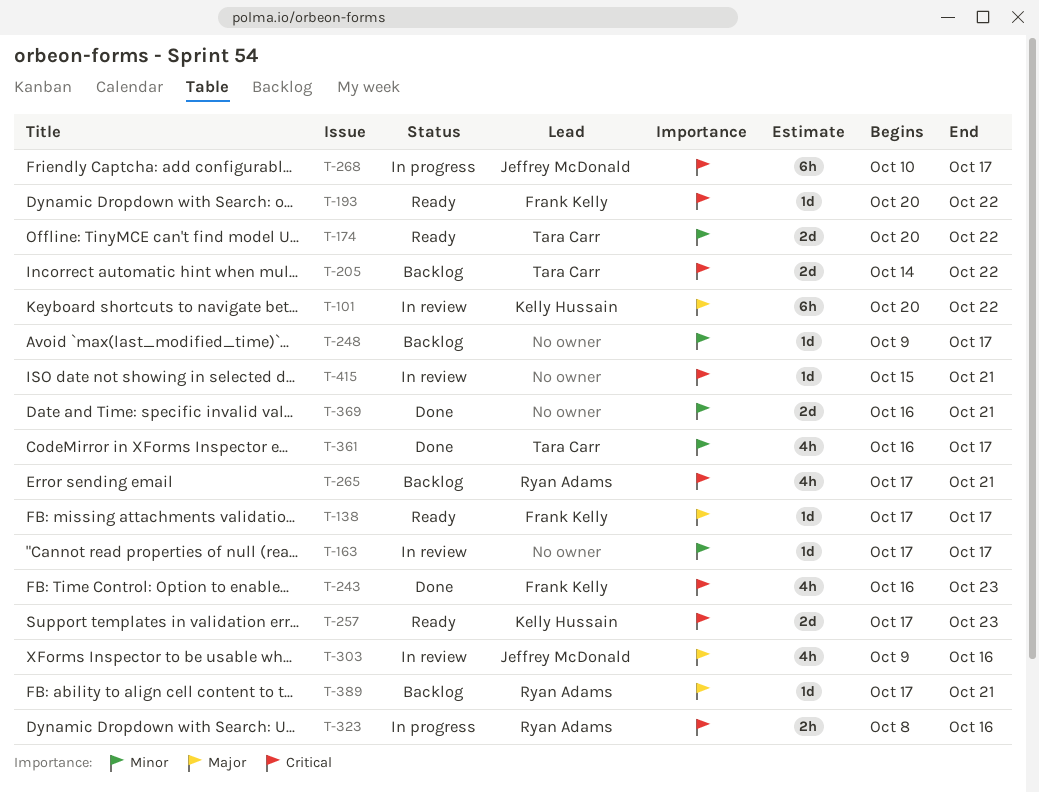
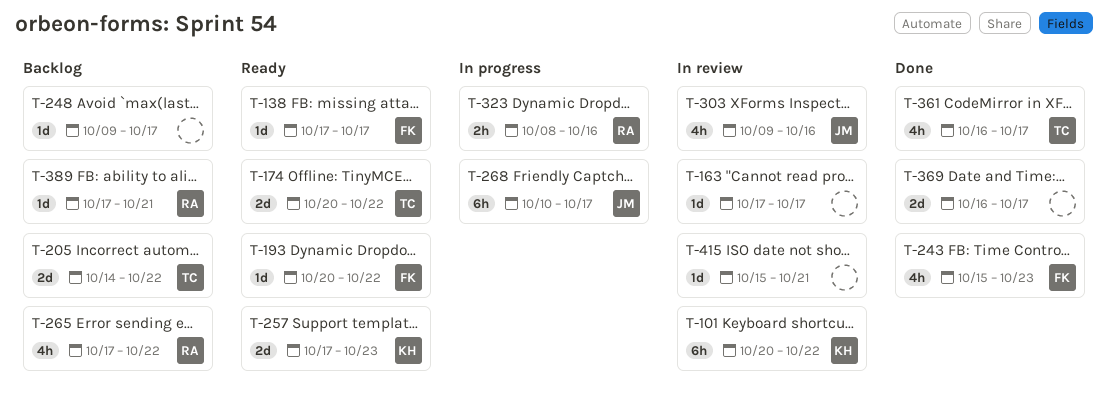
T-243, start: Oct 16 -> Oct 15
T-265, due: Oct 21 -> Oct 22
T-369, due: Oct 21 -> Oct 17

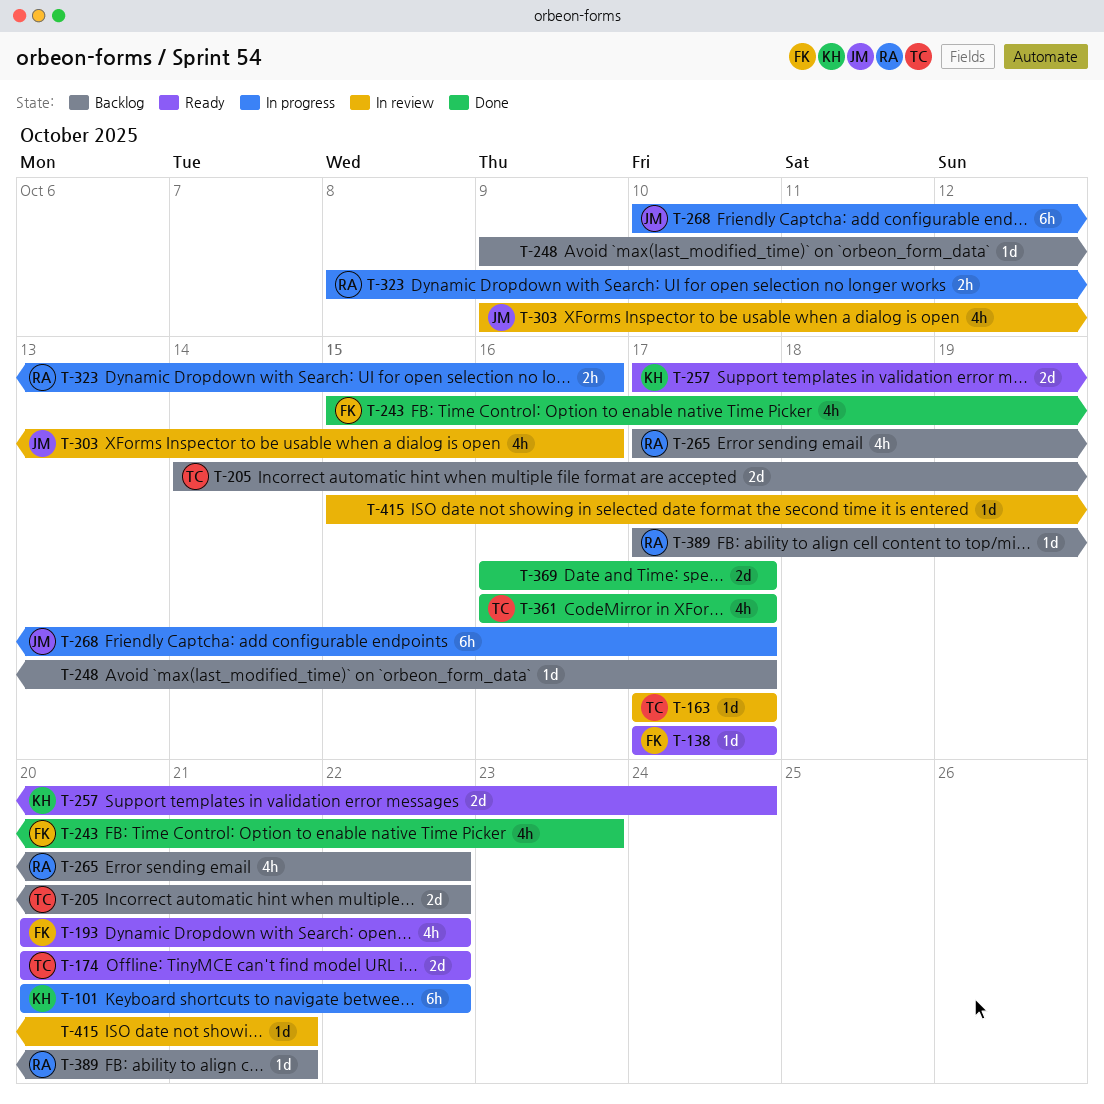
T-101, status: In review -> In progress
T-163, owner: none -> TC
T-193, estimate: 1d -> 4h
T-257, due: Oct 23 -> Oct 24

